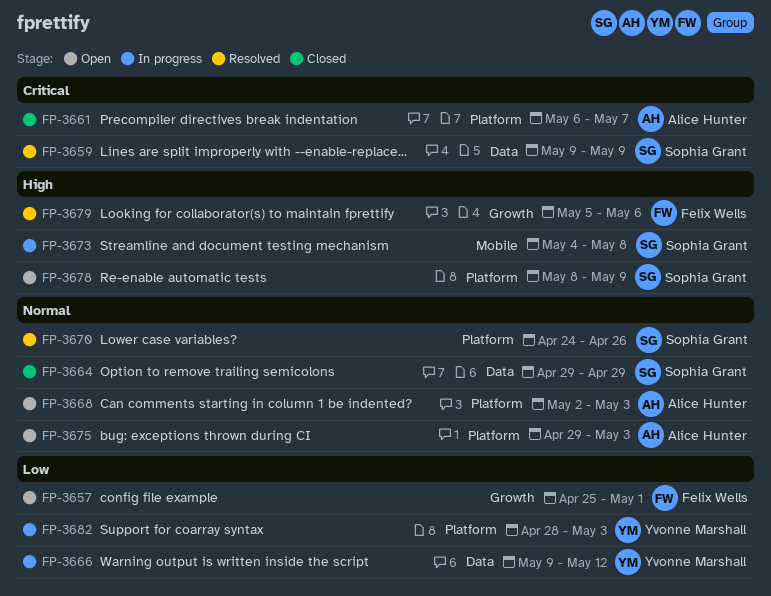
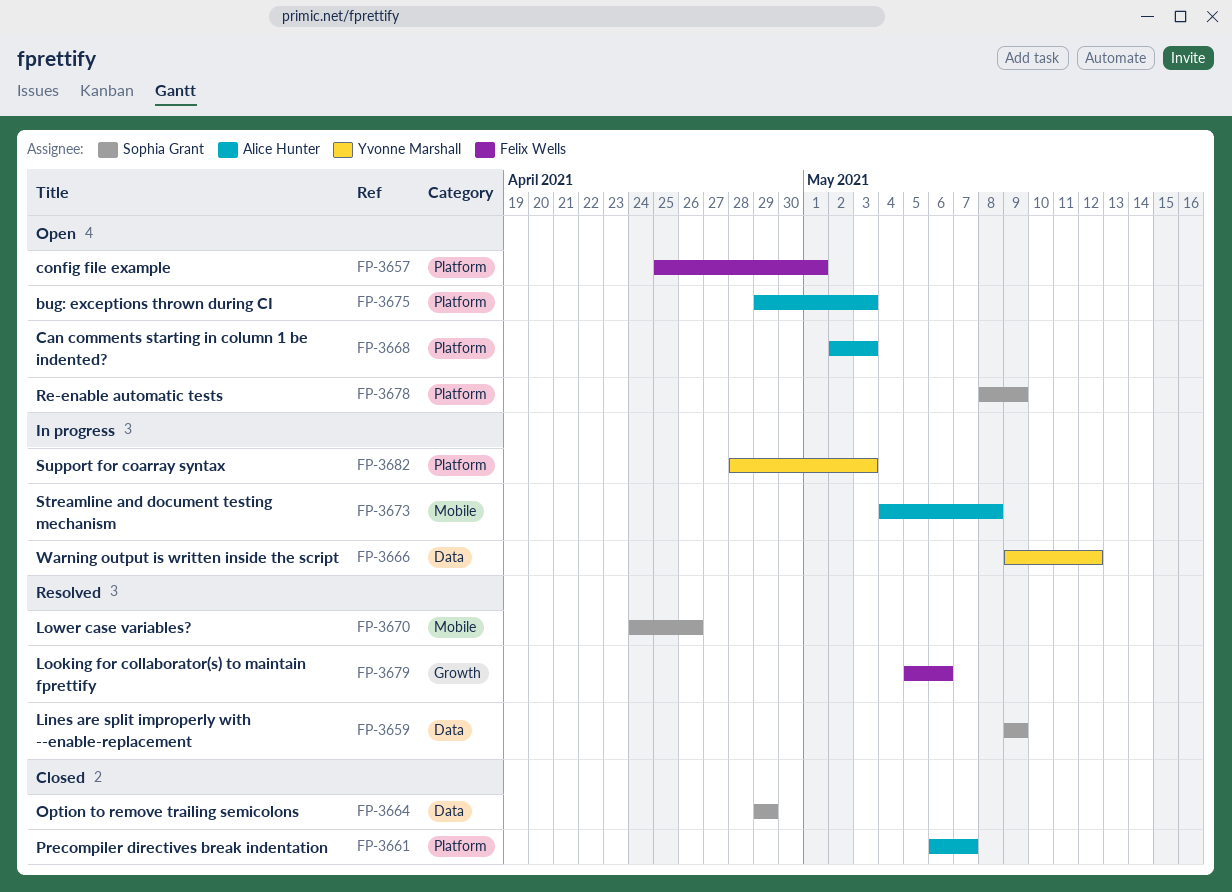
FP-3657, label: Growth -> Platform
FP-3670, label: Platform -> Mobile
FP-3673, owner: Sophia Grant -> Alice Hunter

